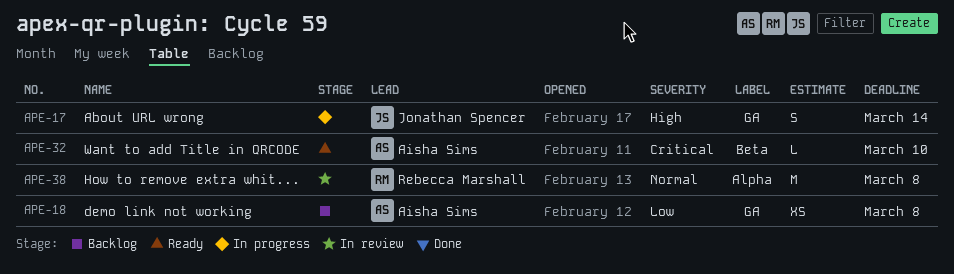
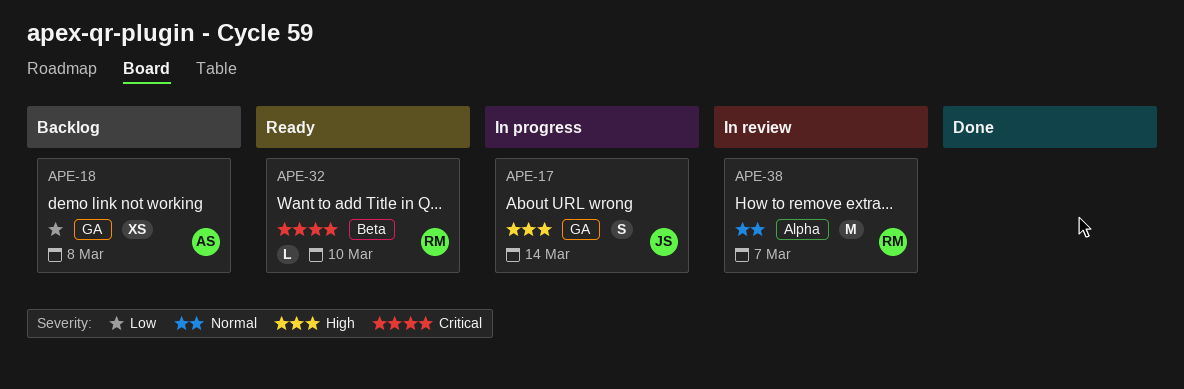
APE-32, owner: Aisha Sims -> Rebecca Marshall
APE-38, due: Mar 8 -> Mar 7

